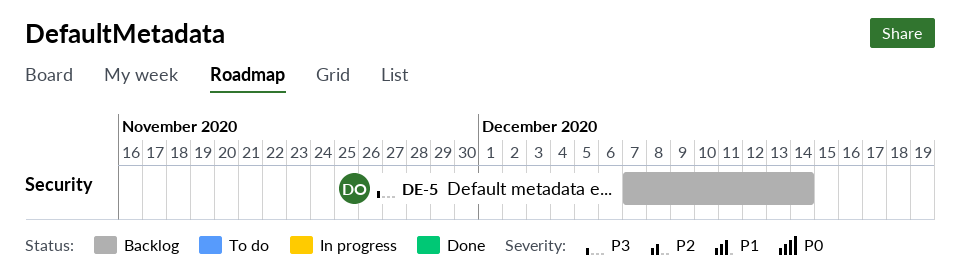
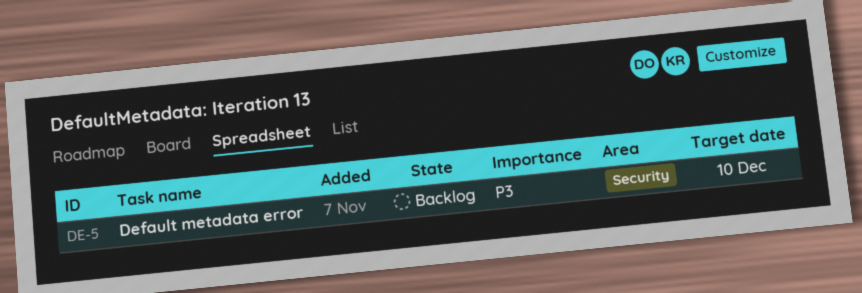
DE-5, due: Dec 14 -> Dec 10

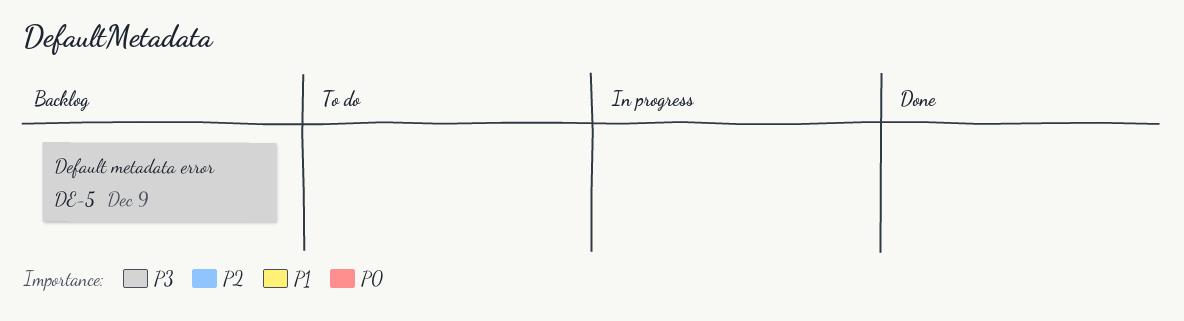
DE-5, due: Dec 10 -> Dec 9

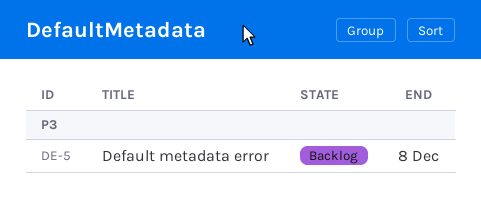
DE-5, due: Dec 9 -> Dec 8

